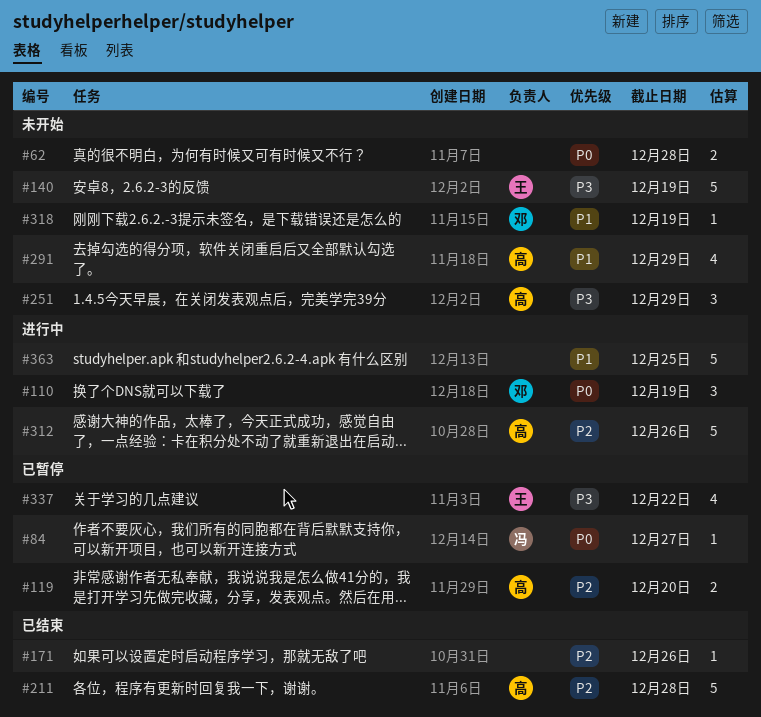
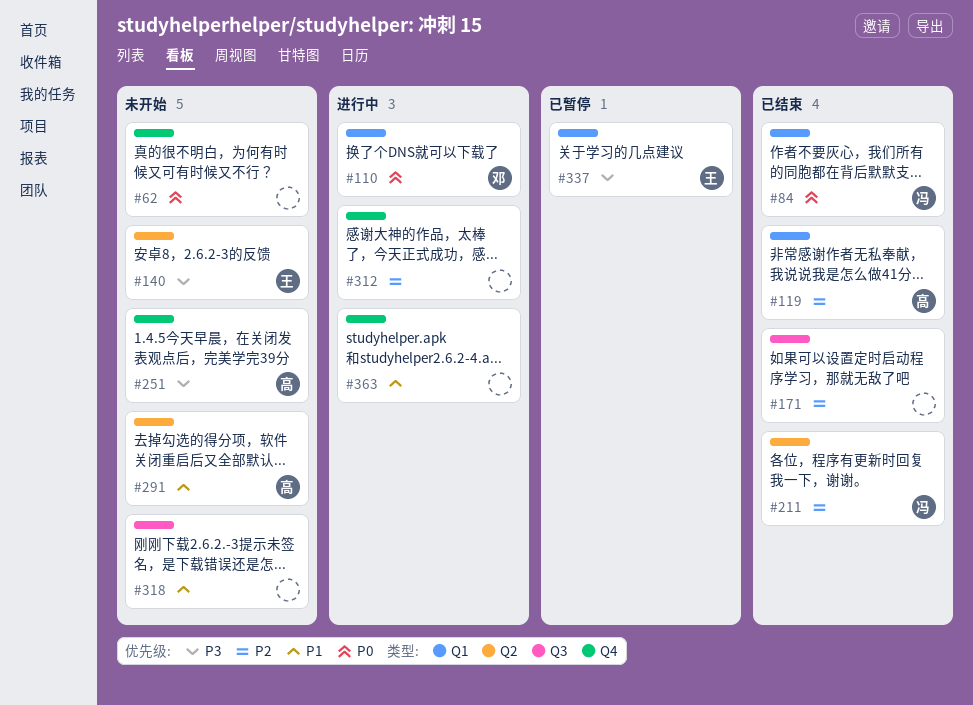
#84, status: 已暂停 -> 已结束
#119, status: 已暂停 -> 已结束
#211, owner: 高 -> 冯
#312, owner: 高 -> none
#318, owner: 邓 -> none

